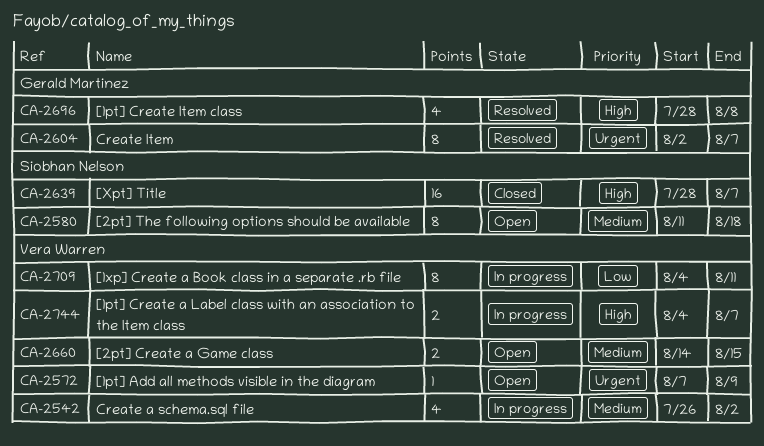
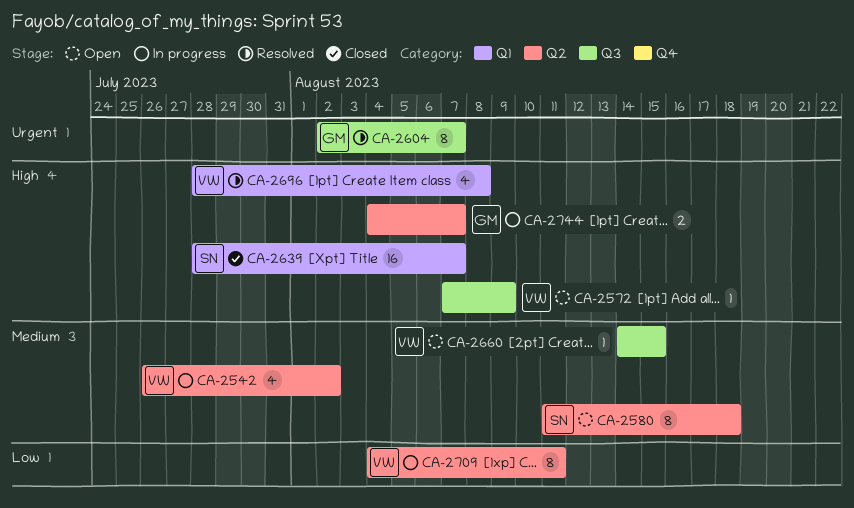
CA-2572, priority: Urgent -> High
CA-2660, estimate: 2 -> 1
CA-2696, owner: Gerald Martinez -> Vera Warren
CA-2744, owner: Vera Warren -> Gerald Martinez

